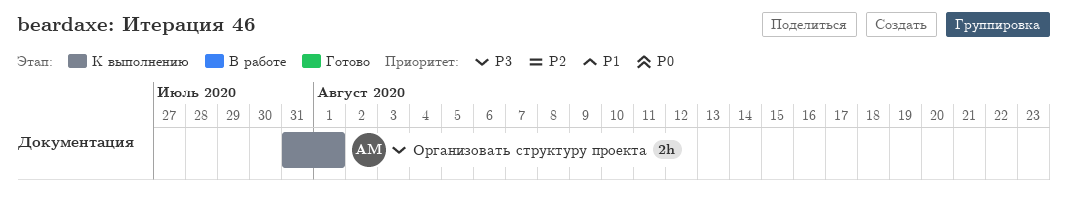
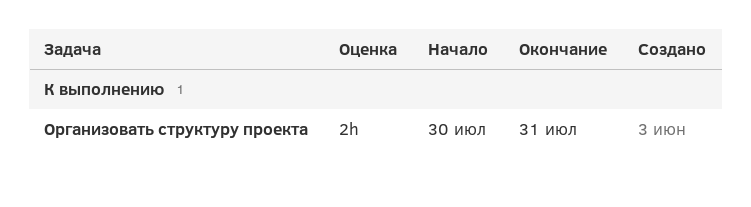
Организовать структуру проекта, start: Jul 31 -> Jul 30
Организовать структуру проекта, due: Aug 1 -> Jul 31

